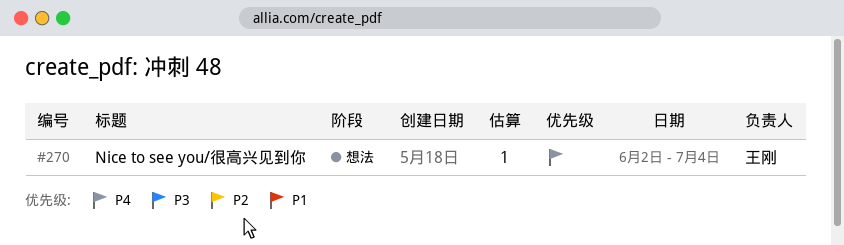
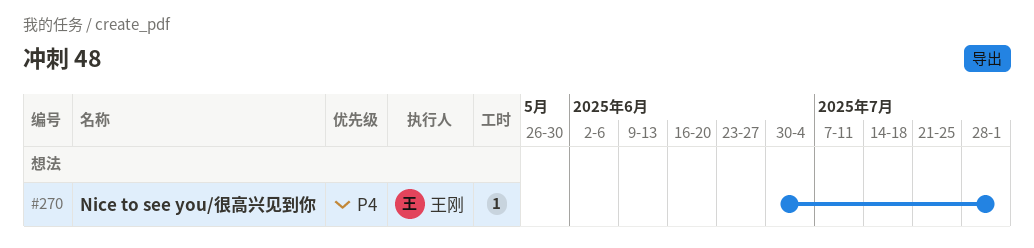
#270, start: Jun 2 -> Jun 30
#270, due: Jul 4 -> Aug 1

